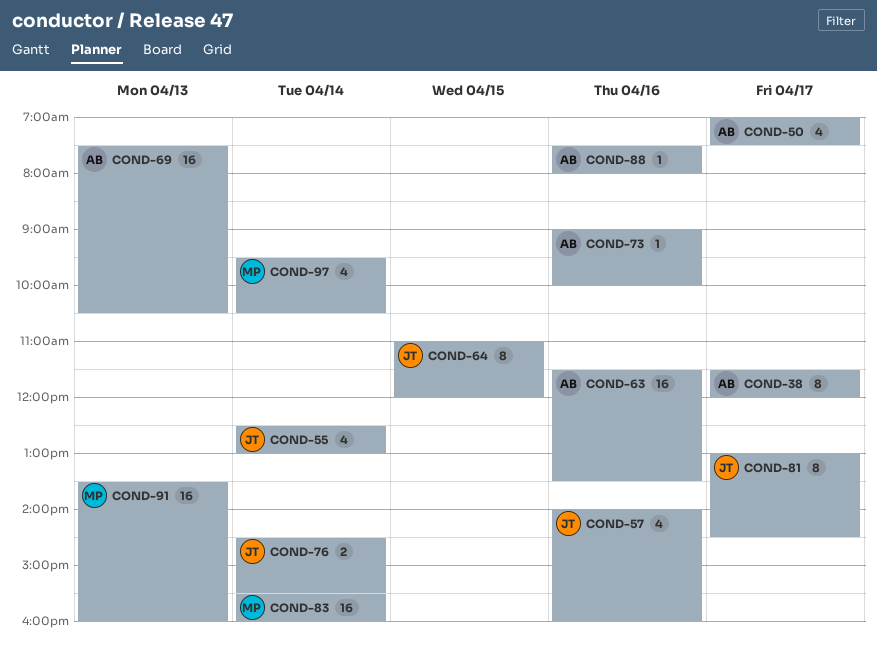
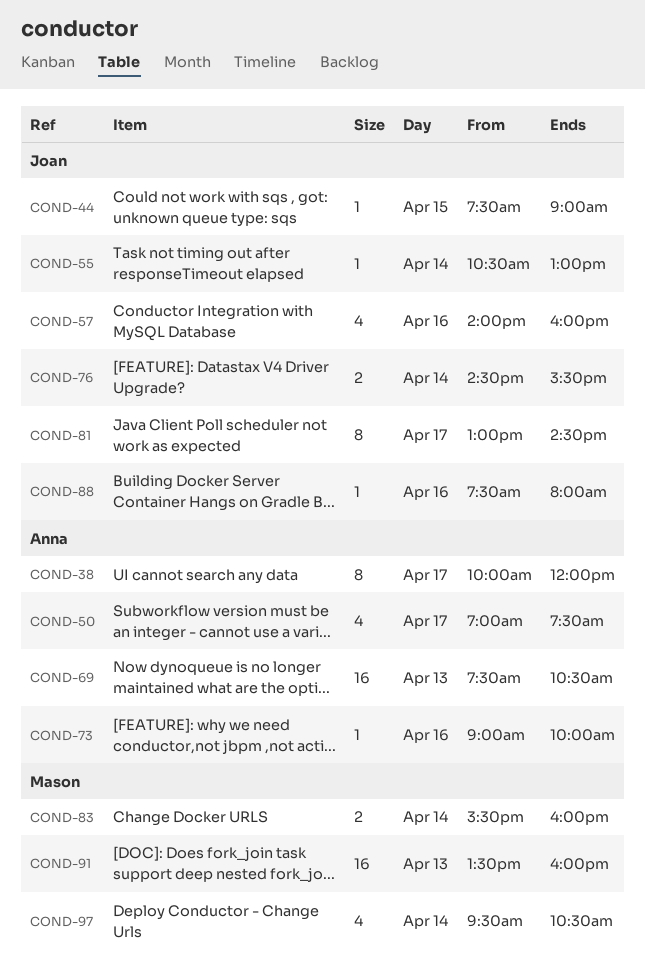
COND-38, begins: 11:30 -> 10:00
COND-44: none -> present
COND-55, estimate: 4 -> 1
COND-55, begins: 12:30 -> 10:30
COND-63: present -> none
COND-64: present -> none
COND-83, estimate: 16 -> 2
COND-88, owner: Anna -> Joan

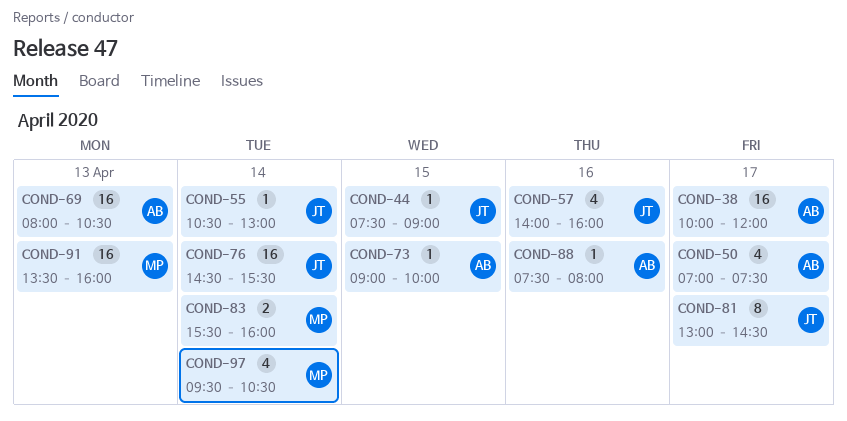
COND-38, estimate: 8 -> 16
COND-69, begins: 07:30 -> 08:00
COND-73, day: Apr 16 -> Apr 15
COND-76, estimate: 2 -> 16
COND-88, owner: Joan -> Anna

